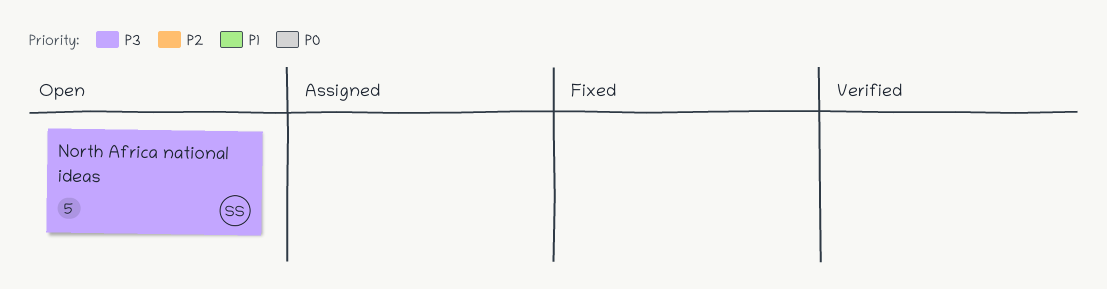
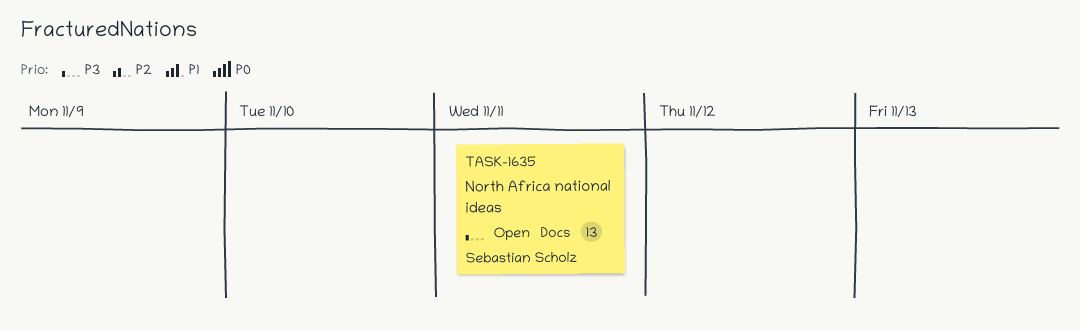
North Africa national ideas, estimate: 5 -> 13

